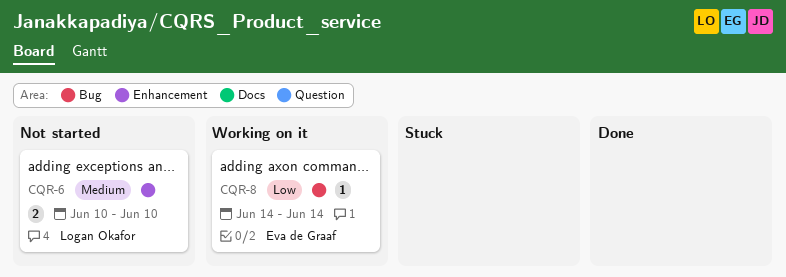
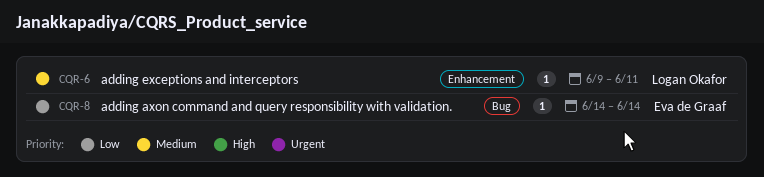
CQR-6, estimate: 2 -> 1
CQR-6, start: Jun 10 -> Jun 9
CQR-6, due: Jun 10 -> Jun 11

